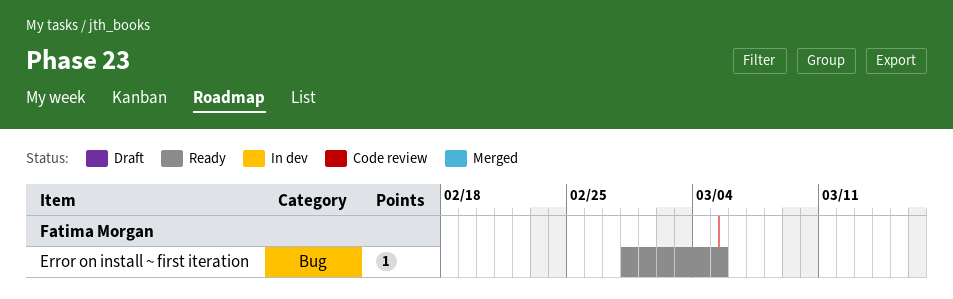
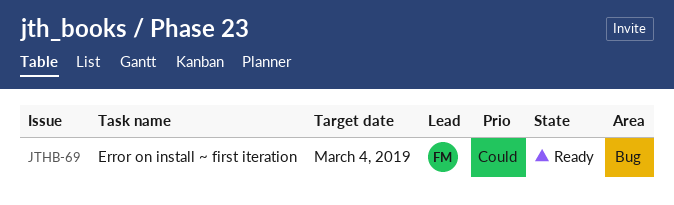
Error on install ~ first iteration, due: Mar 5 -> Mar 4

